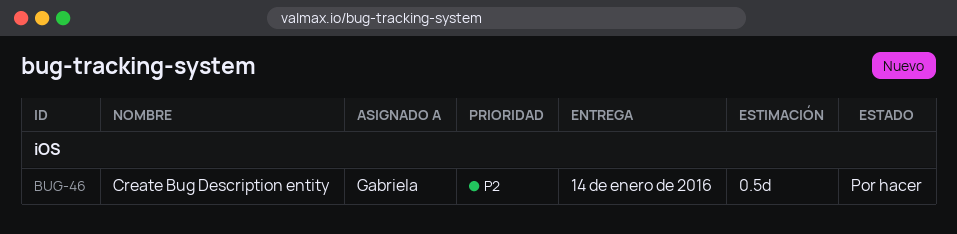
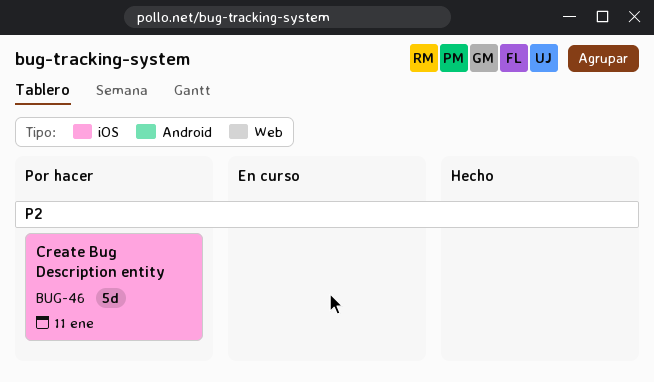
BUG-46, estimate: 0.5d -> 5d
BUG-46, due: Jan 14 -> Jan 11

